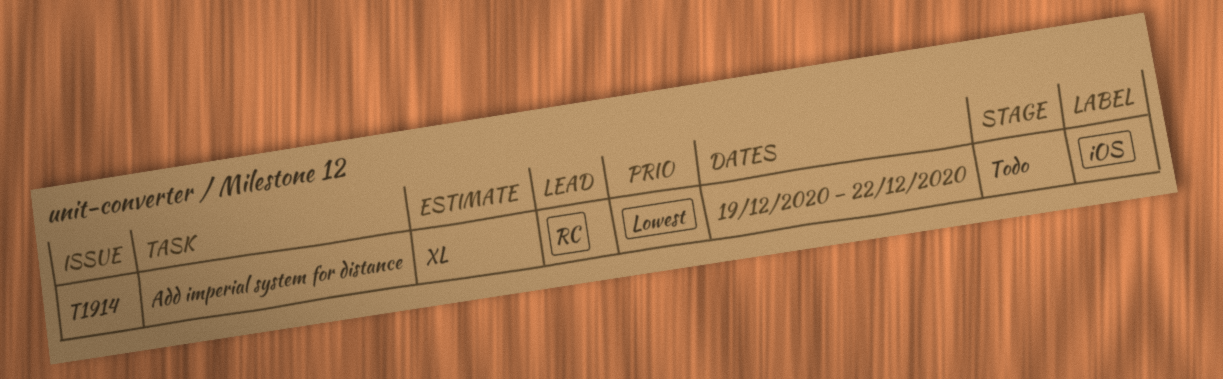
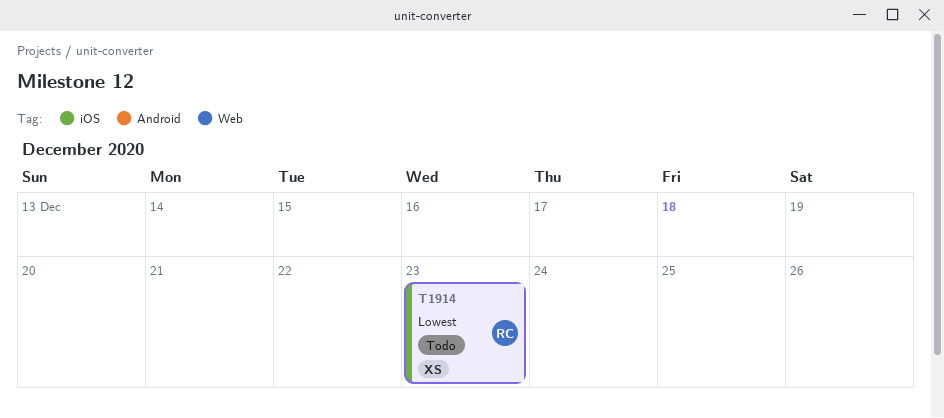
T1914, estimate: XL -> XS
T1914, due: Dec 22 -> Dec 23

